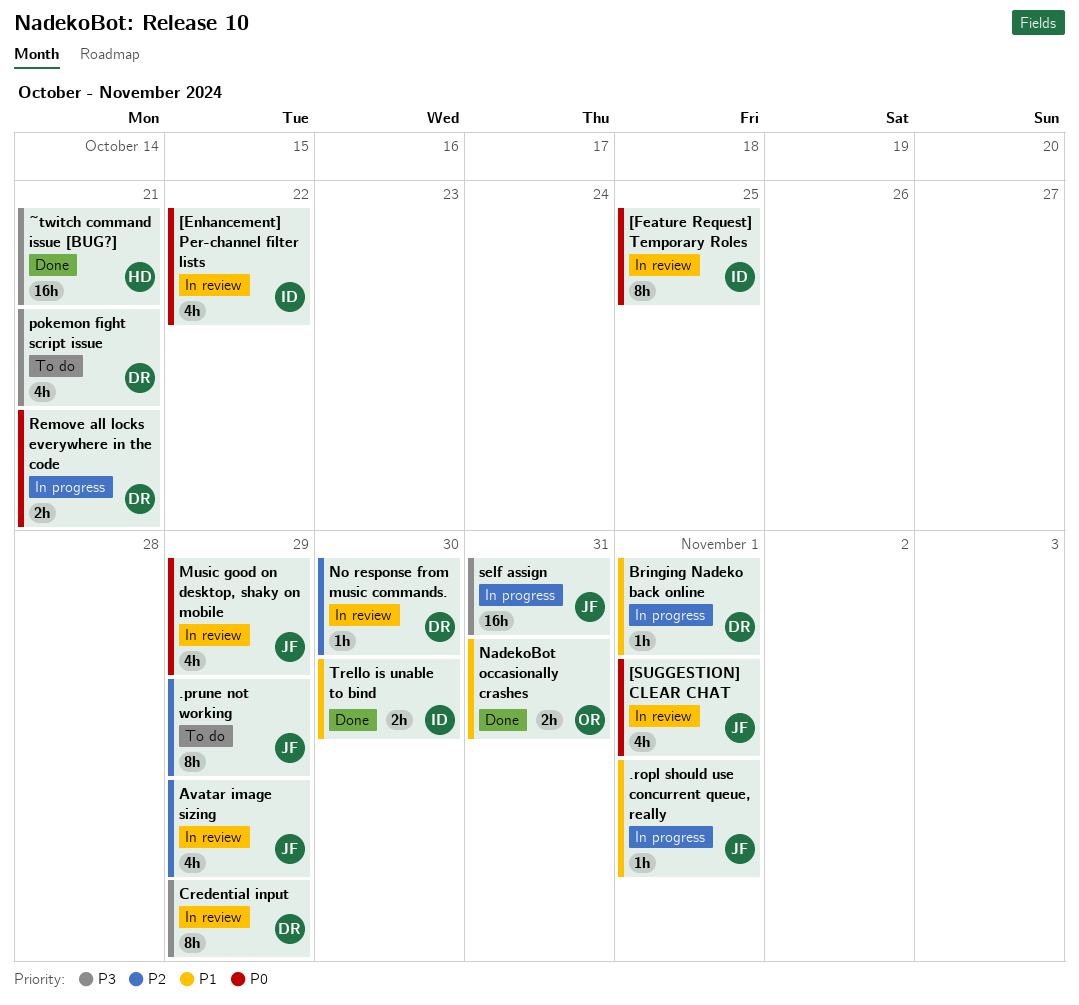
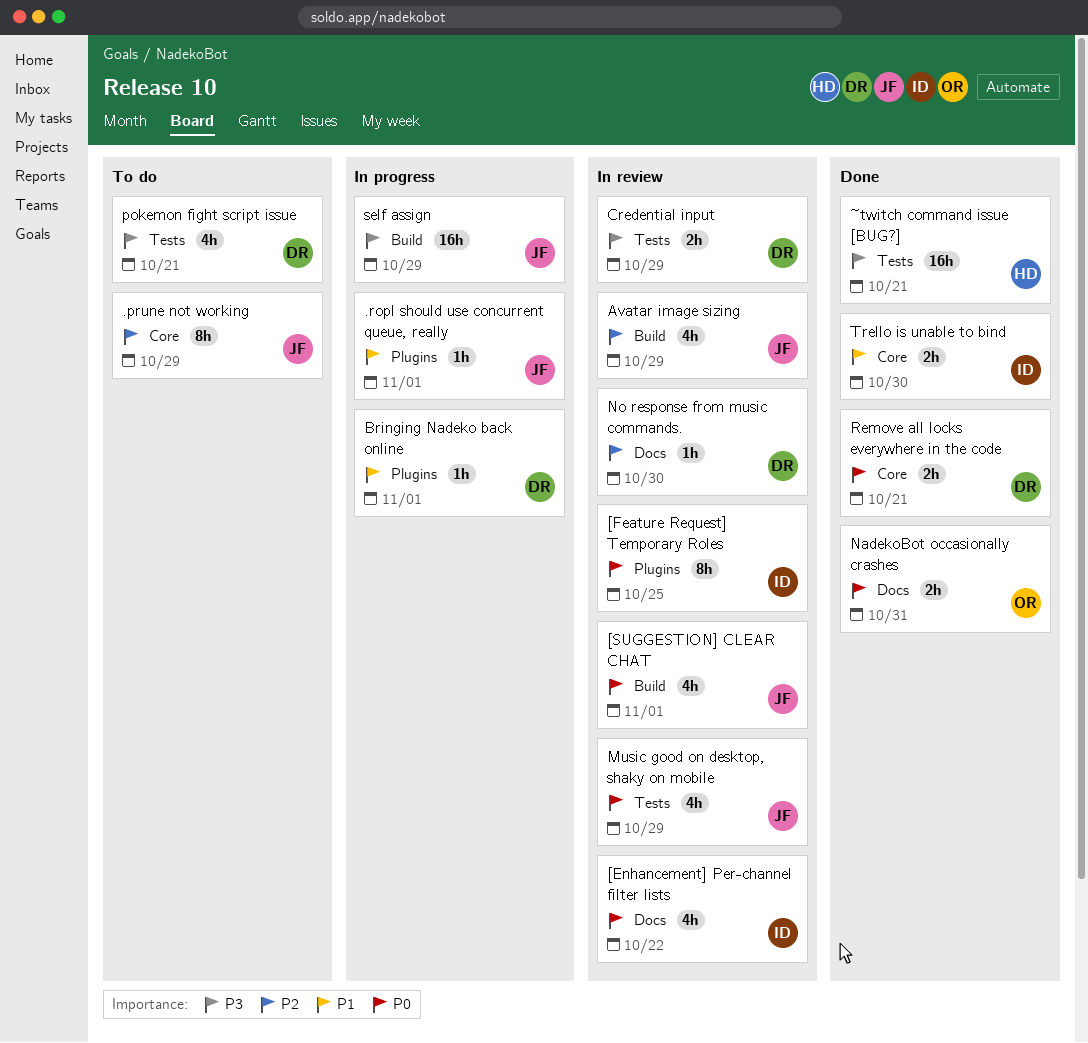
Credential input, estimate: 8h -> 2h
NadekoBot occasionally crashes, priority: P1 -> P0
Remove all locks everywhere in the code, status: In progress -> Done
self assign, due: Oct 31 -> Oct 29

